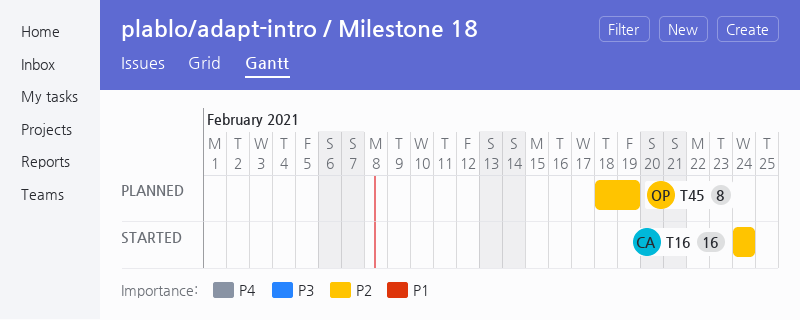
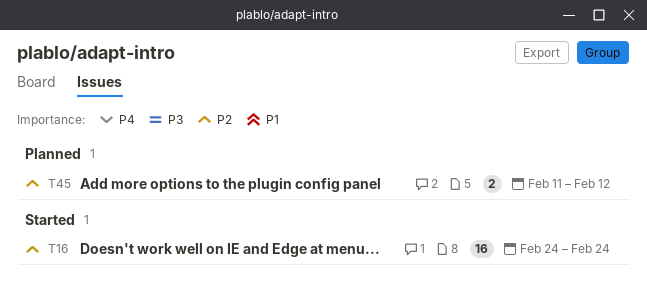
T45, estimate: 8 -> 2
T45, start: Feb 18 -> Feb 11
T45, due: Feb 19 -> Feb 12

